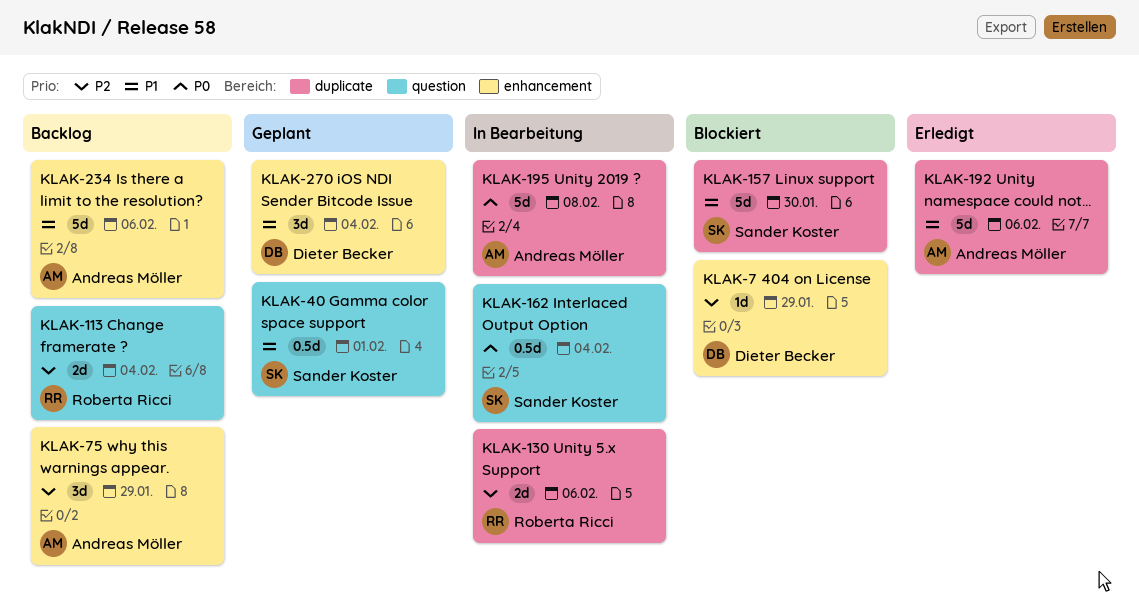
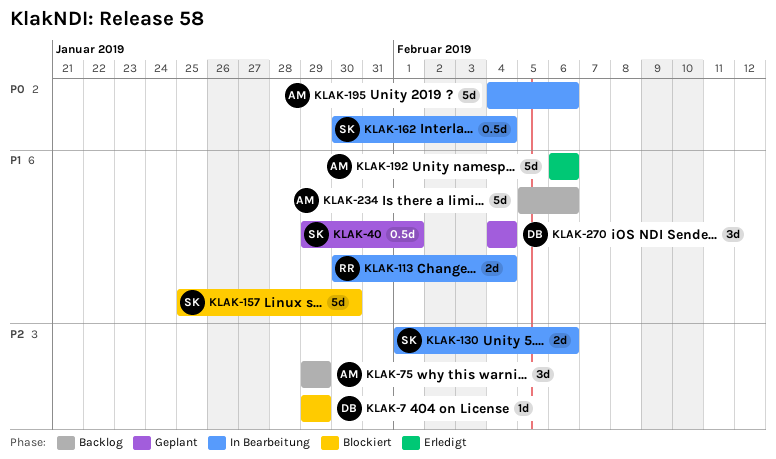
KLAK-113, status: Backlog -> In Bearbeitung
KLAK-113, priority: P2 -> P1
KLAK-130, owner: Roberta Ricci -> Sander Koster
KLAK-195, due: Feb 8 -> Feb 6

